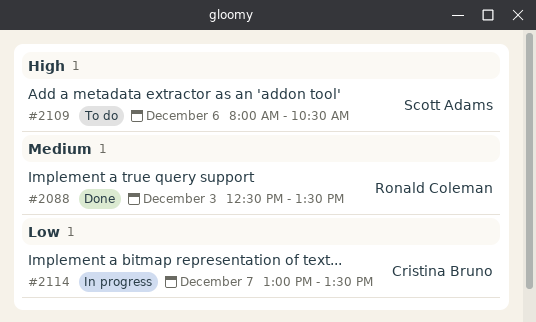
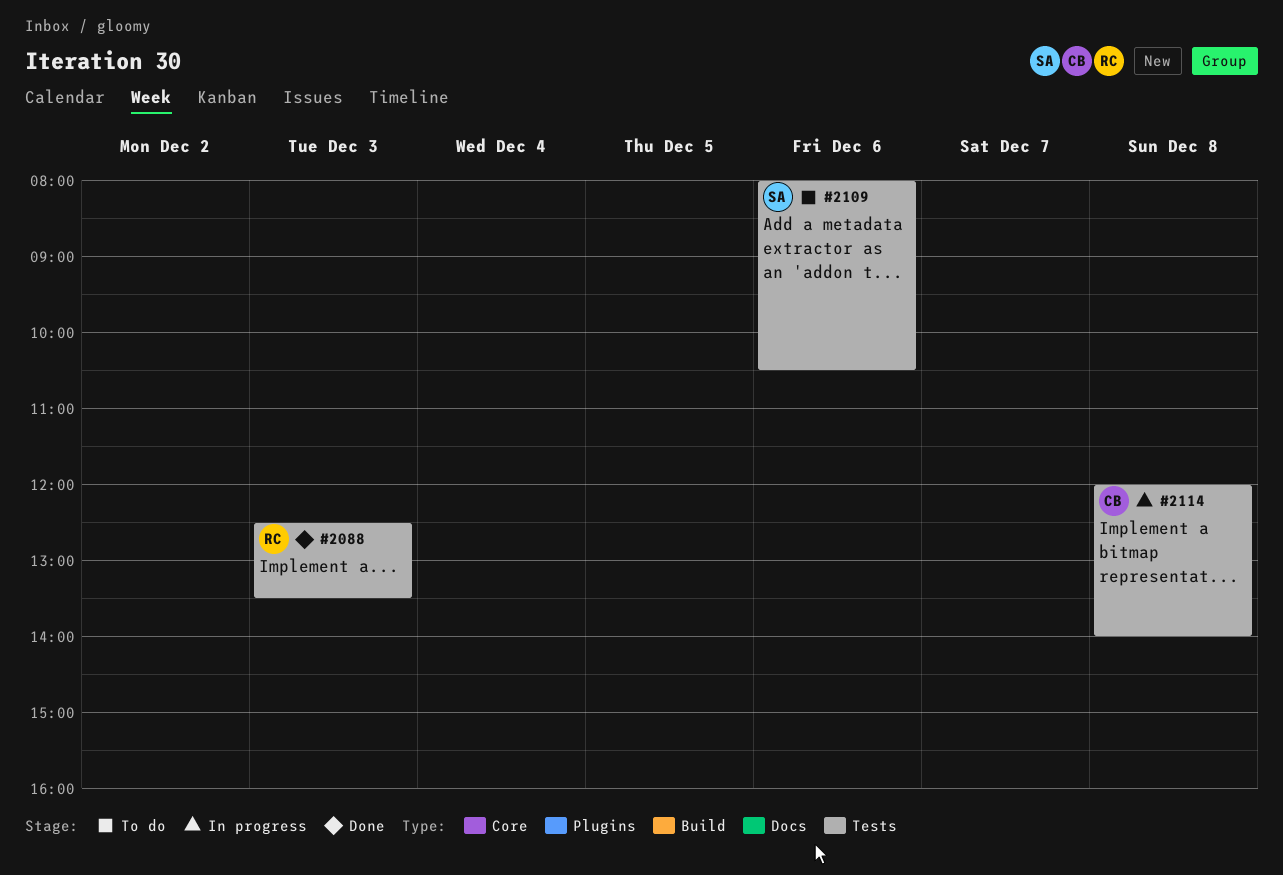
#2114, day: Dec 7 -> Dec 8
#2114, begins: 13:00 -> 12:00
#2114, ends: 13:30 -> 14:00

